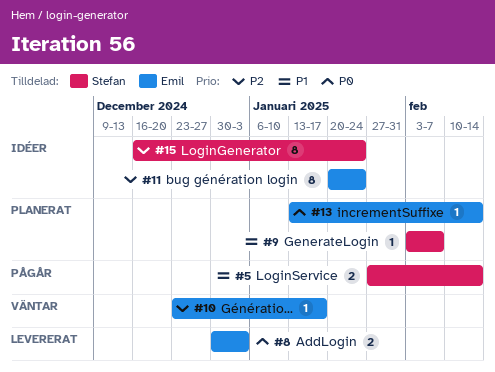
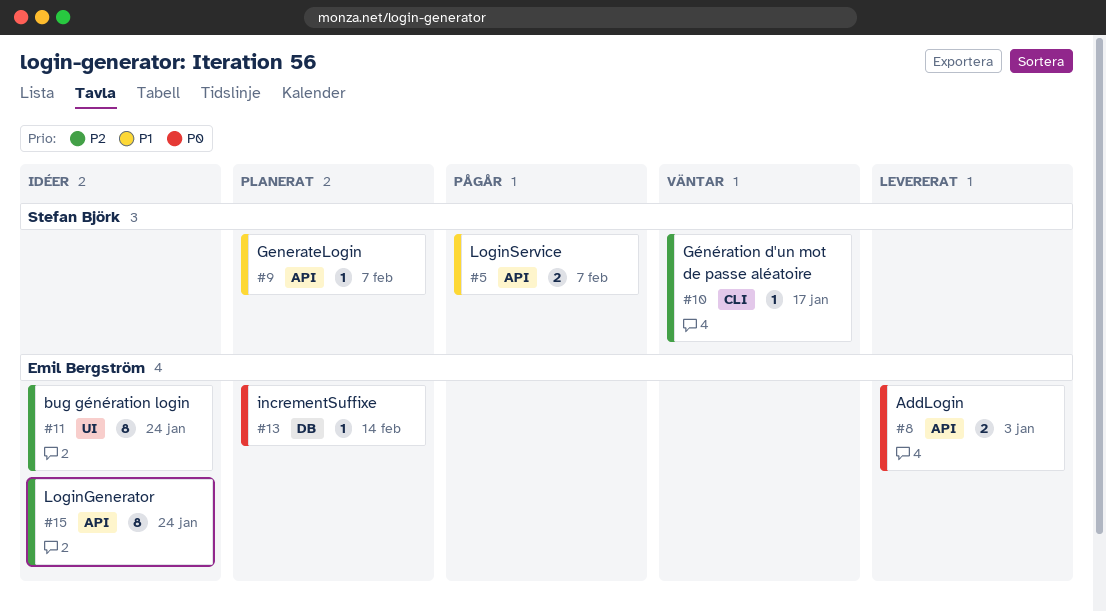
#5, due: Feb 14 -> Feb 7
#10, owner: Emil Bergström -> Stefan Björk
#15, owner: Stefan Björk -> Emil Bergström

